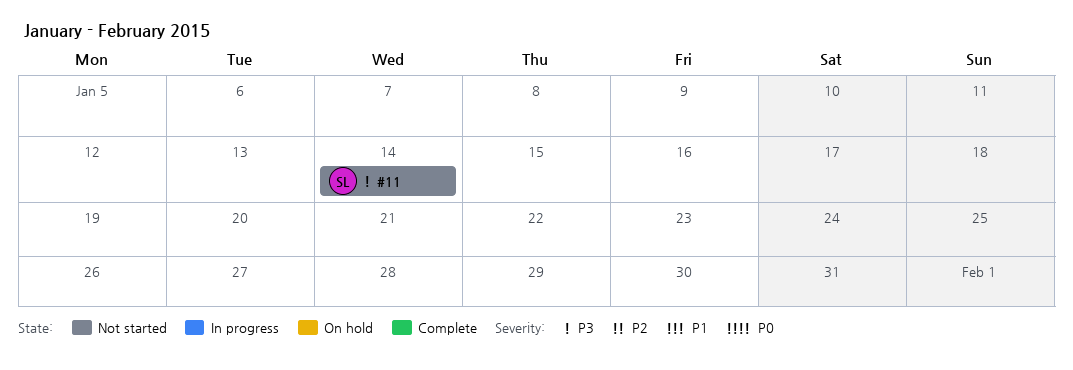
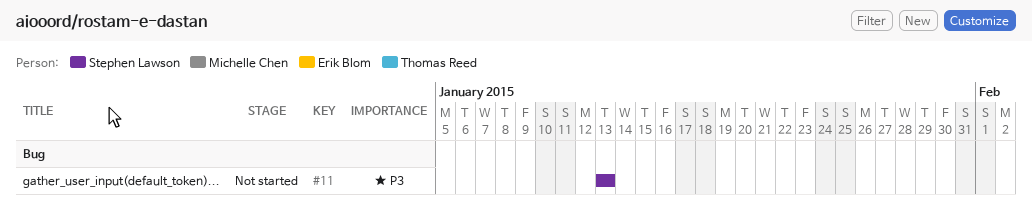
#11, start: Jan 14 -> Jan 13
#11, due: Jan 14 -> Jan 13

